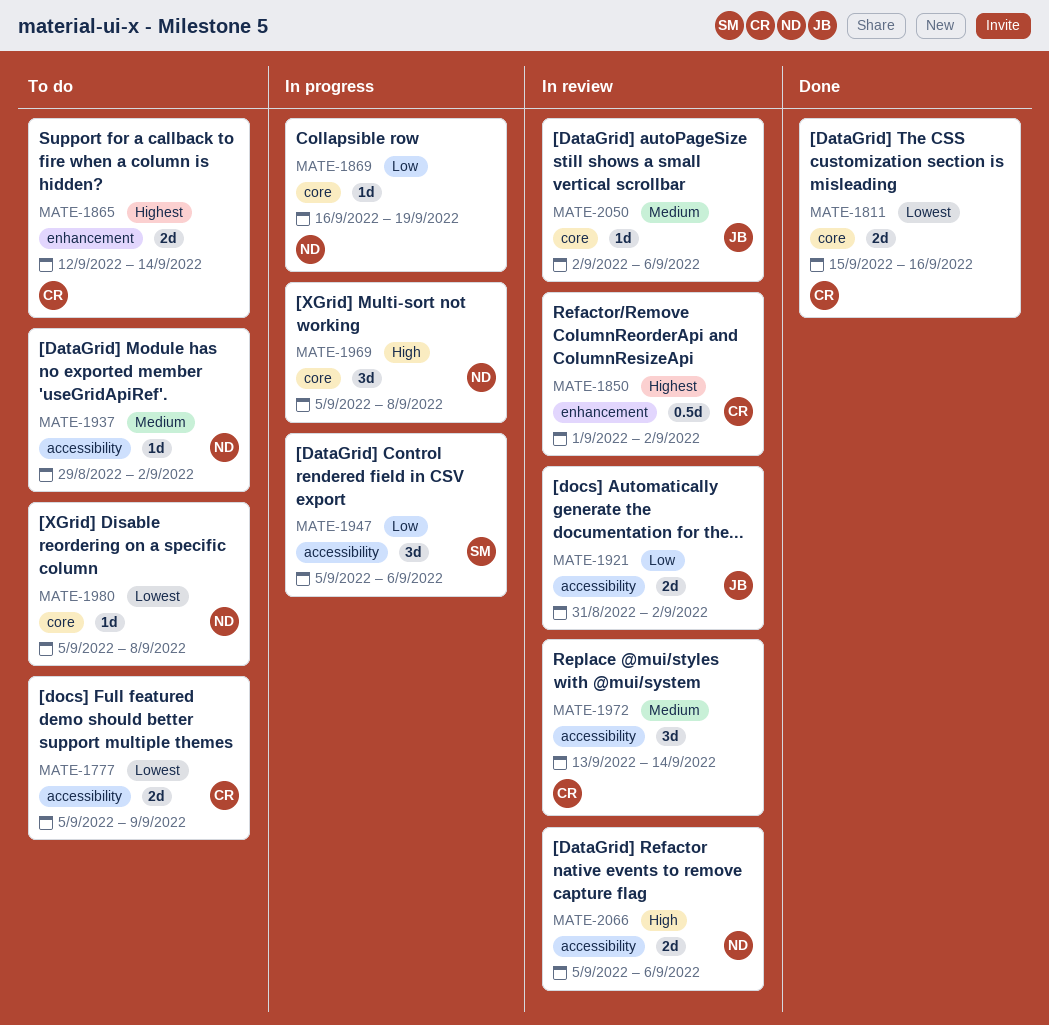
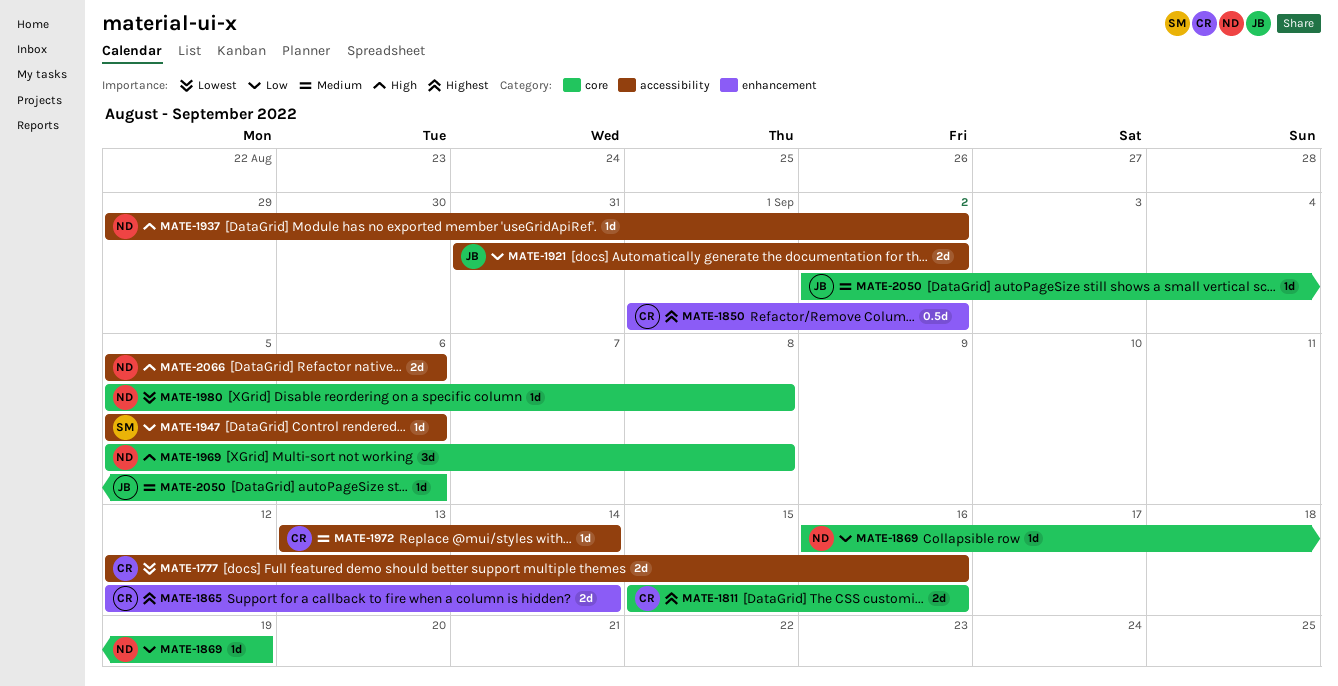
MATE-1777, start: Sep 5 -> Sep 12
MATE-1777, due: Sep 9 -> Sep 16
MATE-1811, priority: Lowest -> Highest
MATE-1937, priority: Medium -> High
MATE-1947, estimate: 3d -> 1d
MATE-1972, estimate: 3d -> 1d

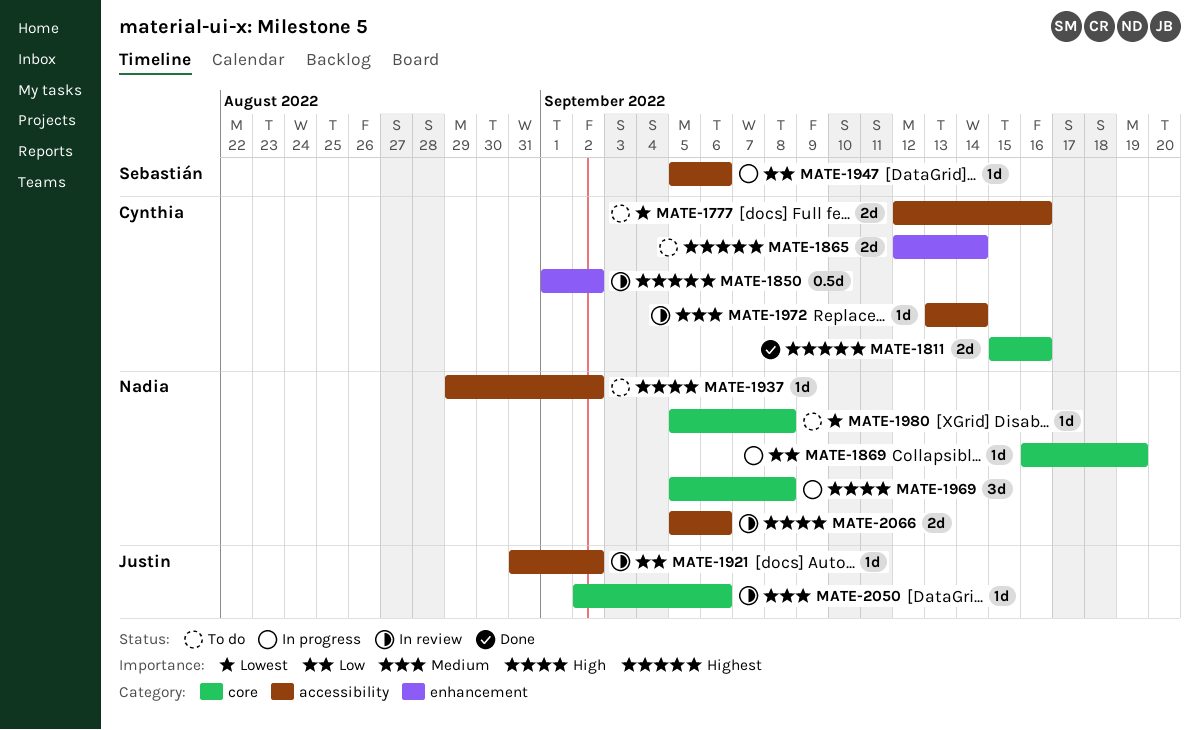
MATE-1921, estimate: 2d -> 1d

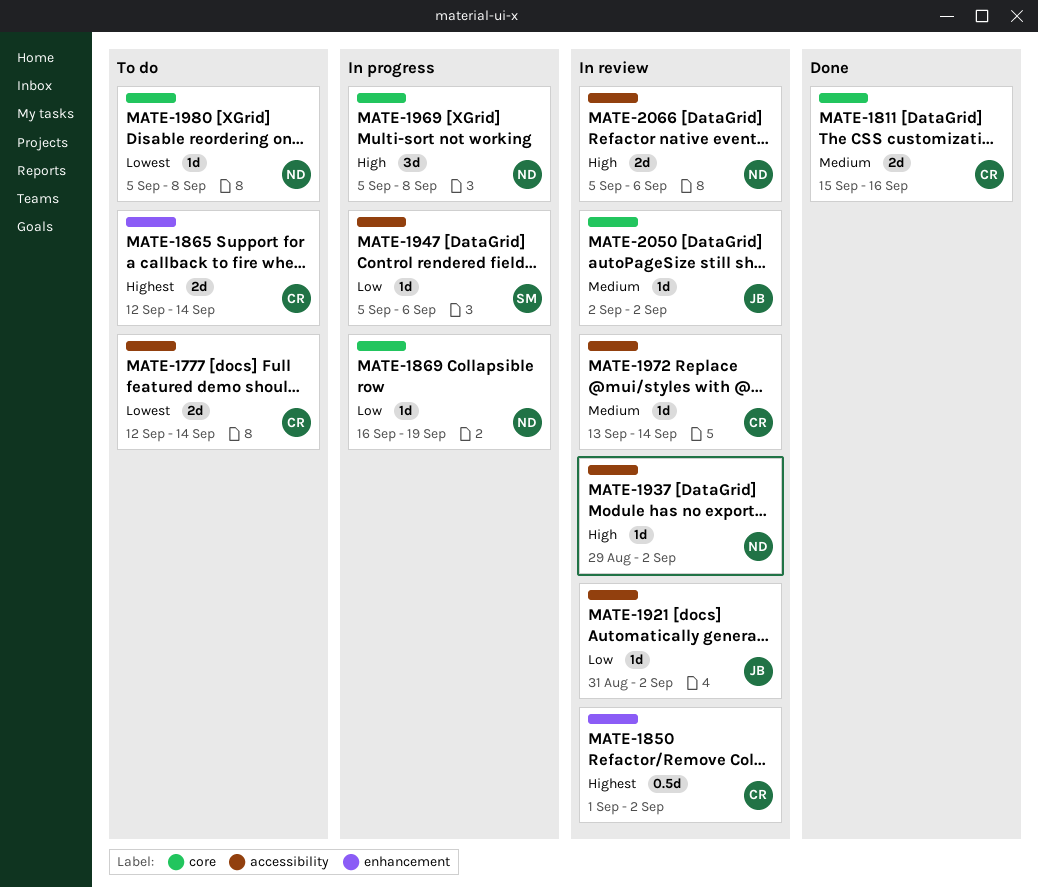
MATE-1777, due: Sep 16 -> Sep 14
MATE-1811, priority: Highest -> Medium
MATE-1937, status: To do -> In review
MATE-2050, due: Sep 6 -> Sep 2

